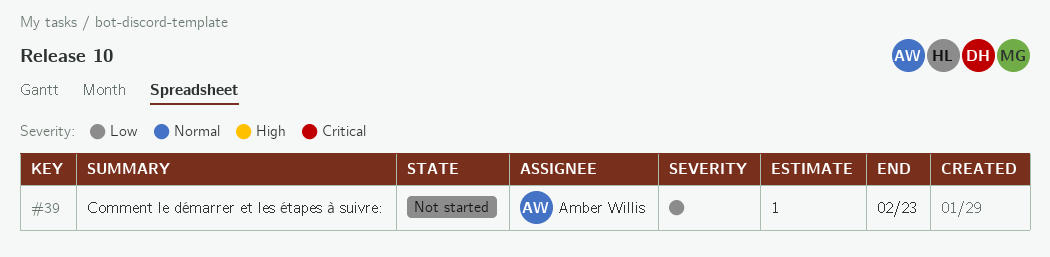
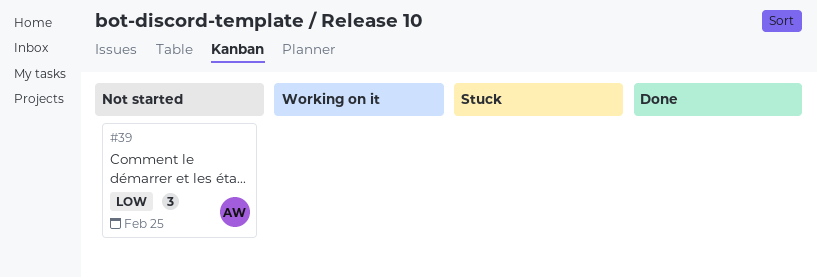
#39, estimate: 1 -> 3
#39, due: Feb 23 -> Feb 25

